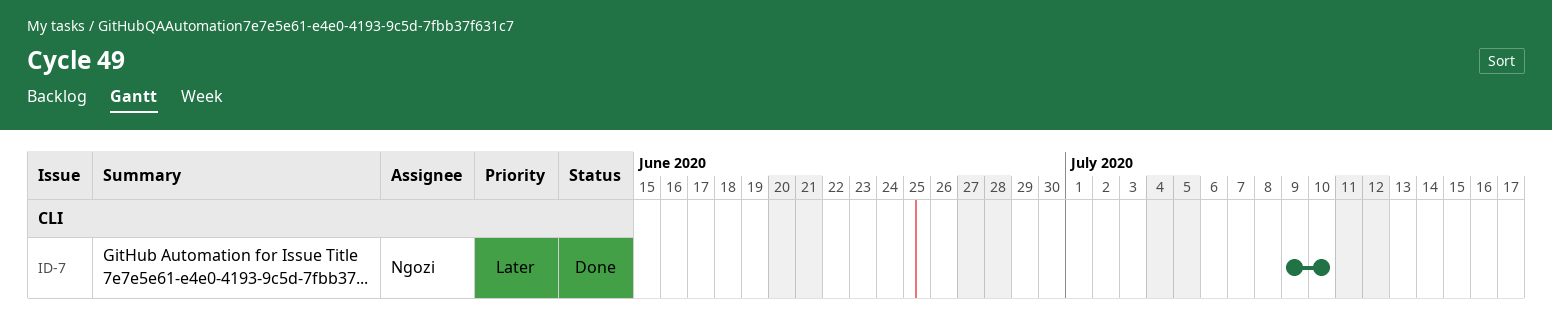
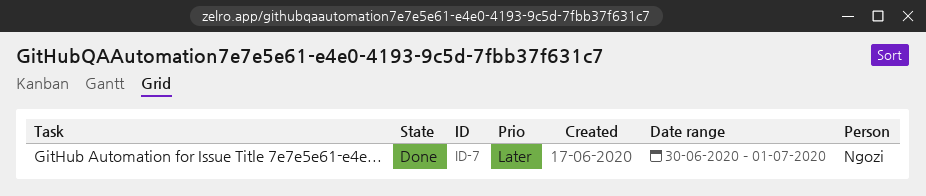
ID-7, start: Jul 9 -> Jun 30
ID-7, due: Jul 10 -> Jul 1

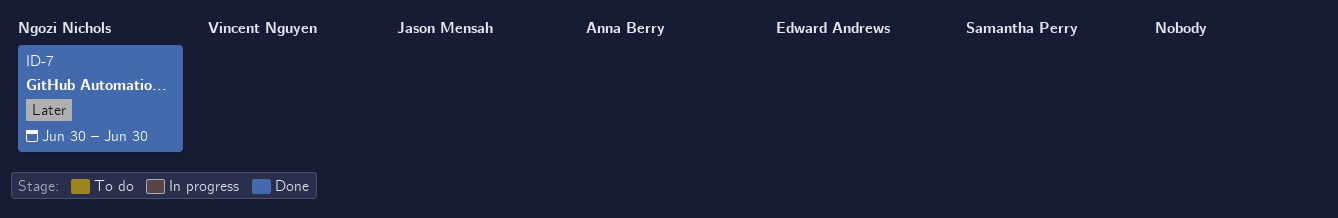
ID-7, due: Jul 1 -> Jun 30

